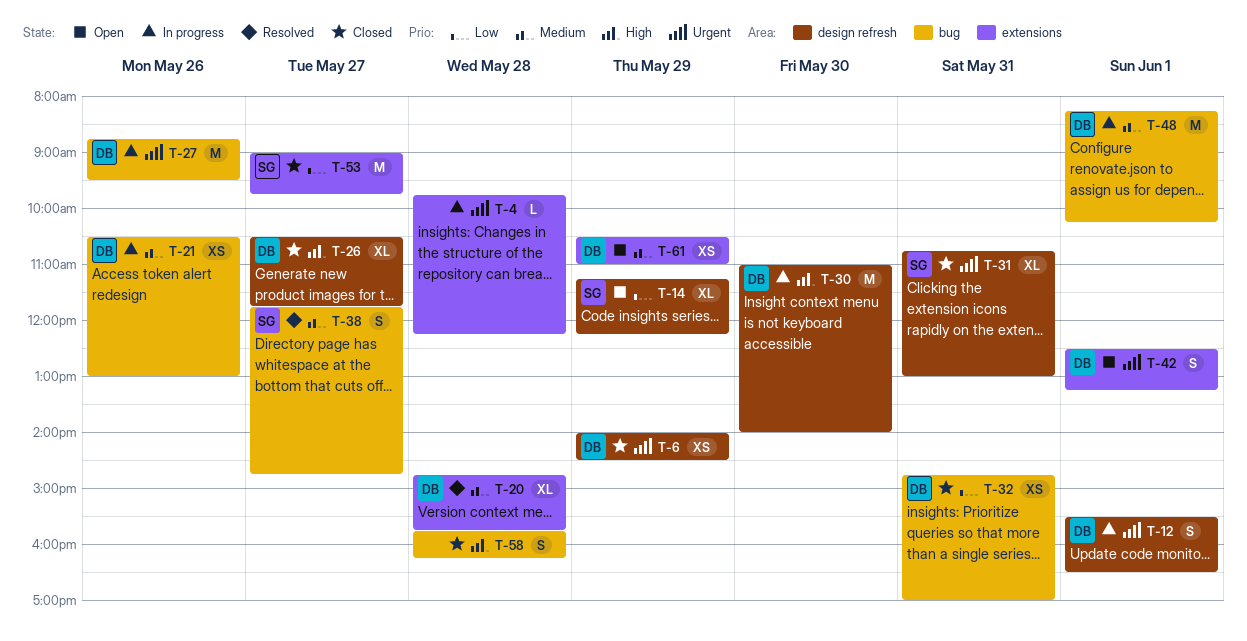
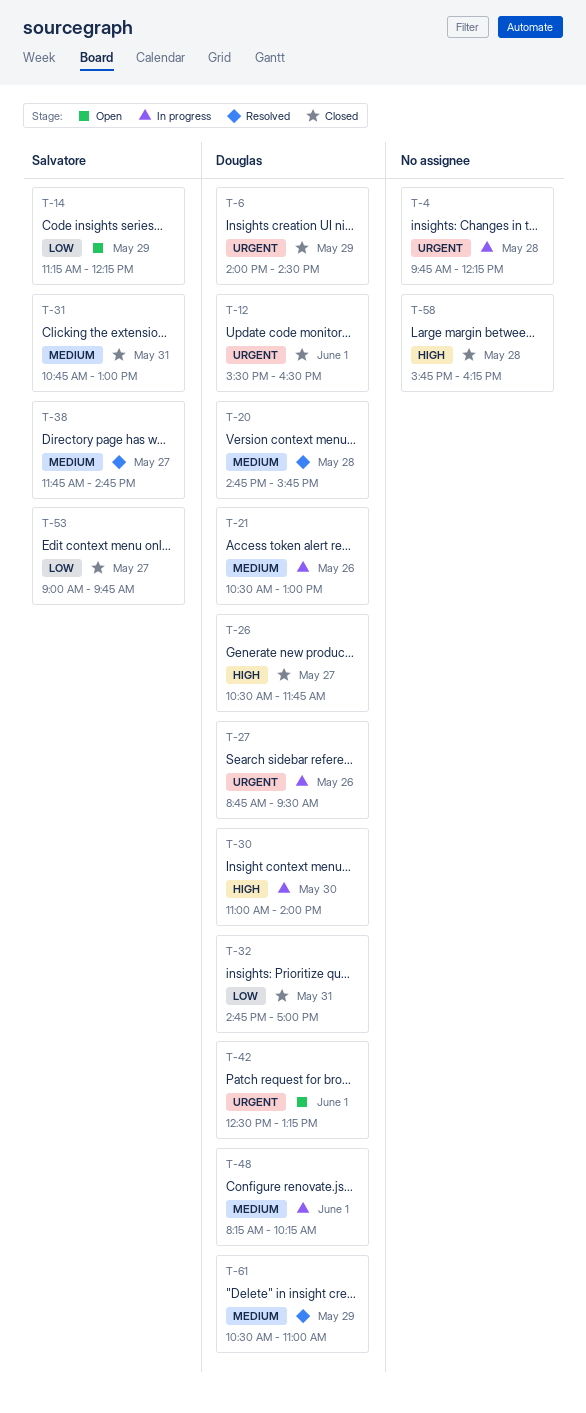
T-12, status: In progress -> Closed
T-31, priority: Urgent -> Medium
T-61, status: Open -> Resolved

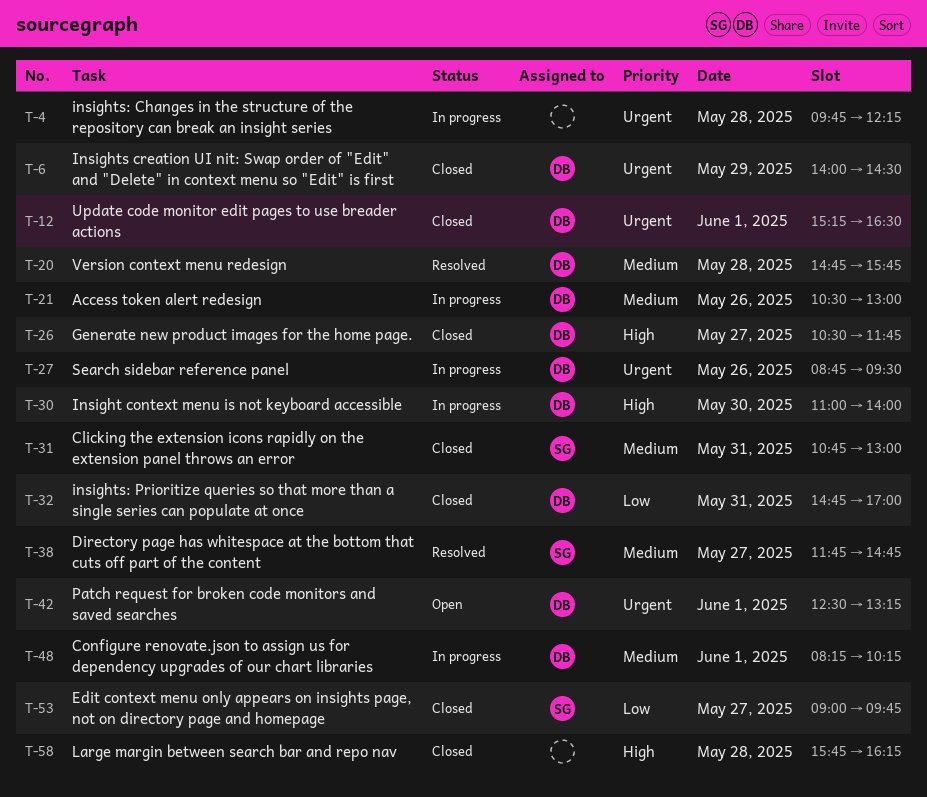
T-12, begins: 15:30 -> 15:15
T-14: present -> none
T-61: present -> none

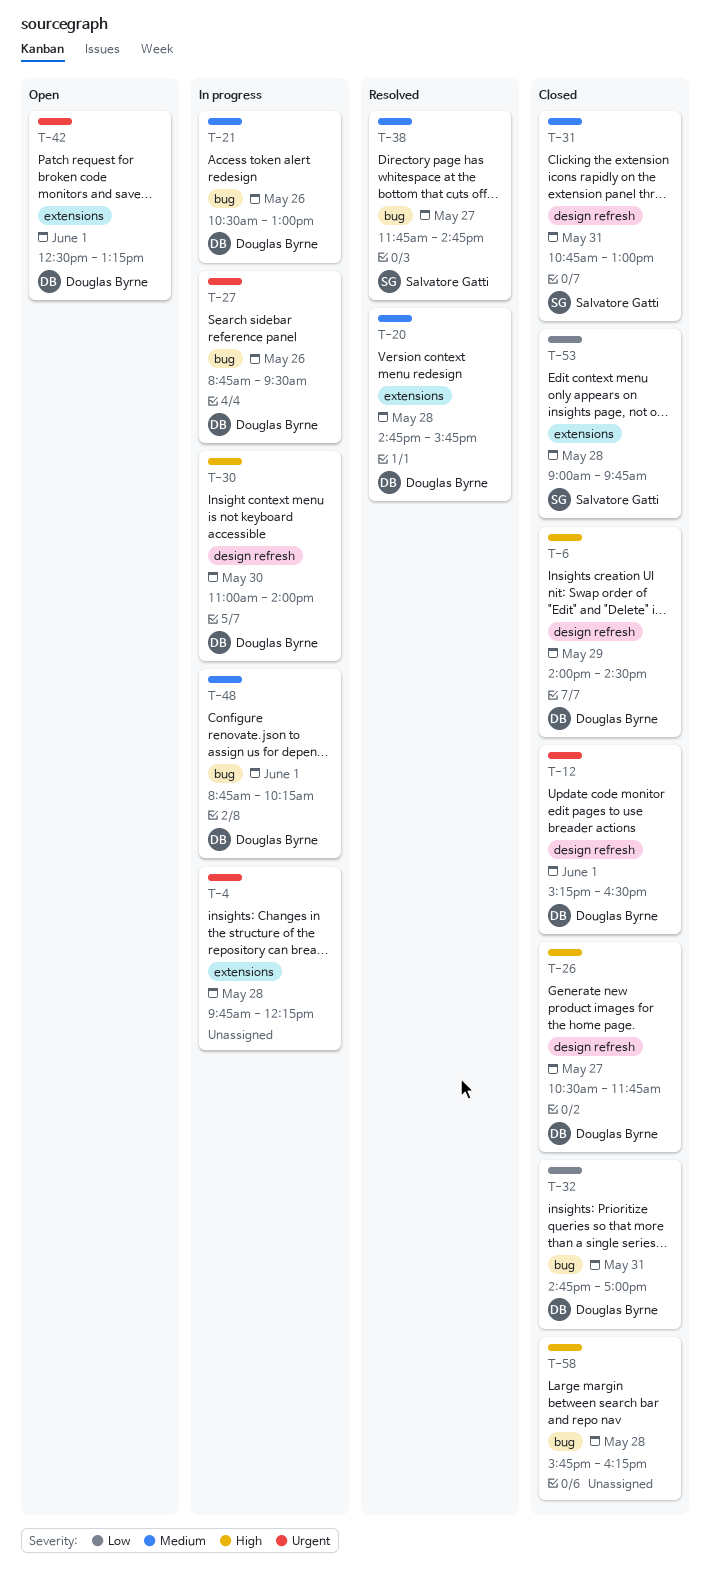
T-6, priority: Urgent -> High
T-48, begins: 08:15 -> 08:45
T-53, day: May 27 -> May 28

